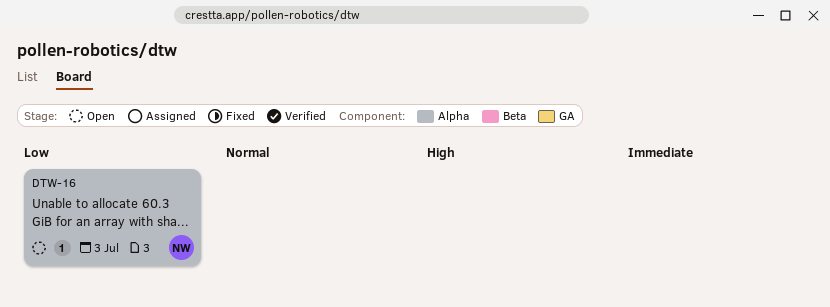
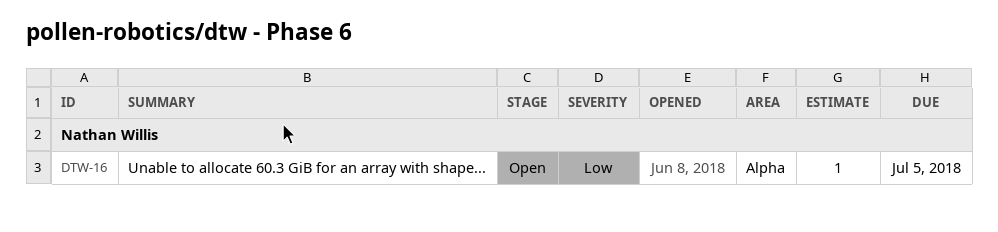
DTW-16, due: Jul 3 -> Jul 5

